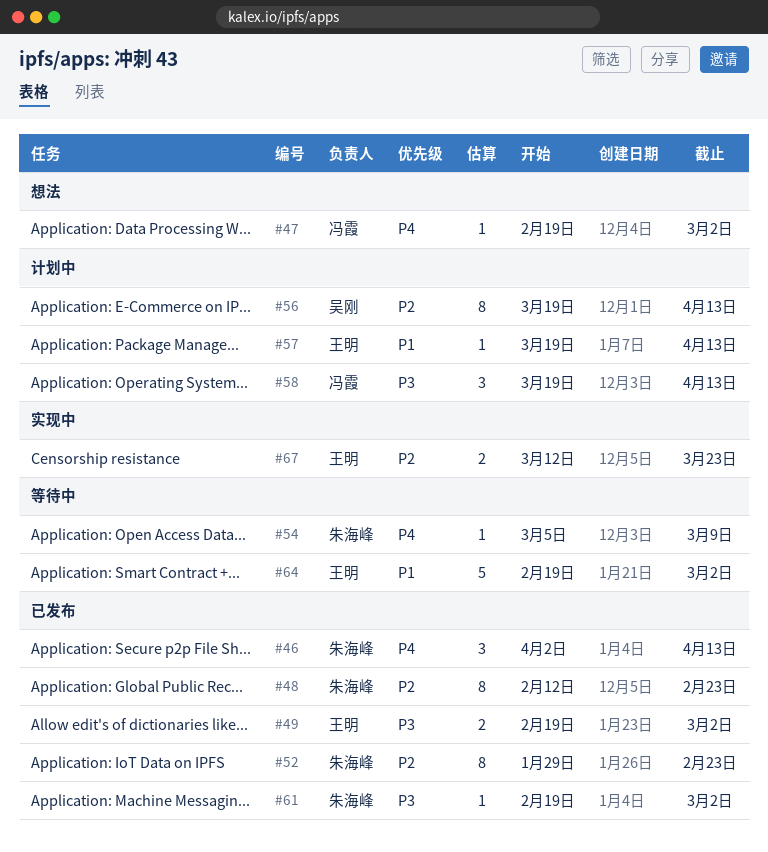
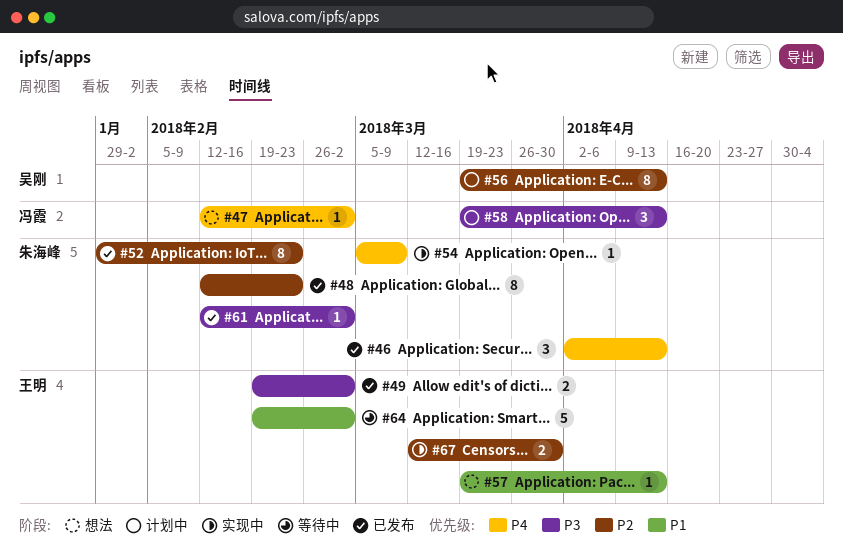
#47, start: Feb 19 -> Feb 12
#54, status: 等待中 -> 实现中
#57, status: 计划中 -> 想法
#61, start: Feb 19 -> Feb 12
#67, due: Mar 23 -> Mar 30

